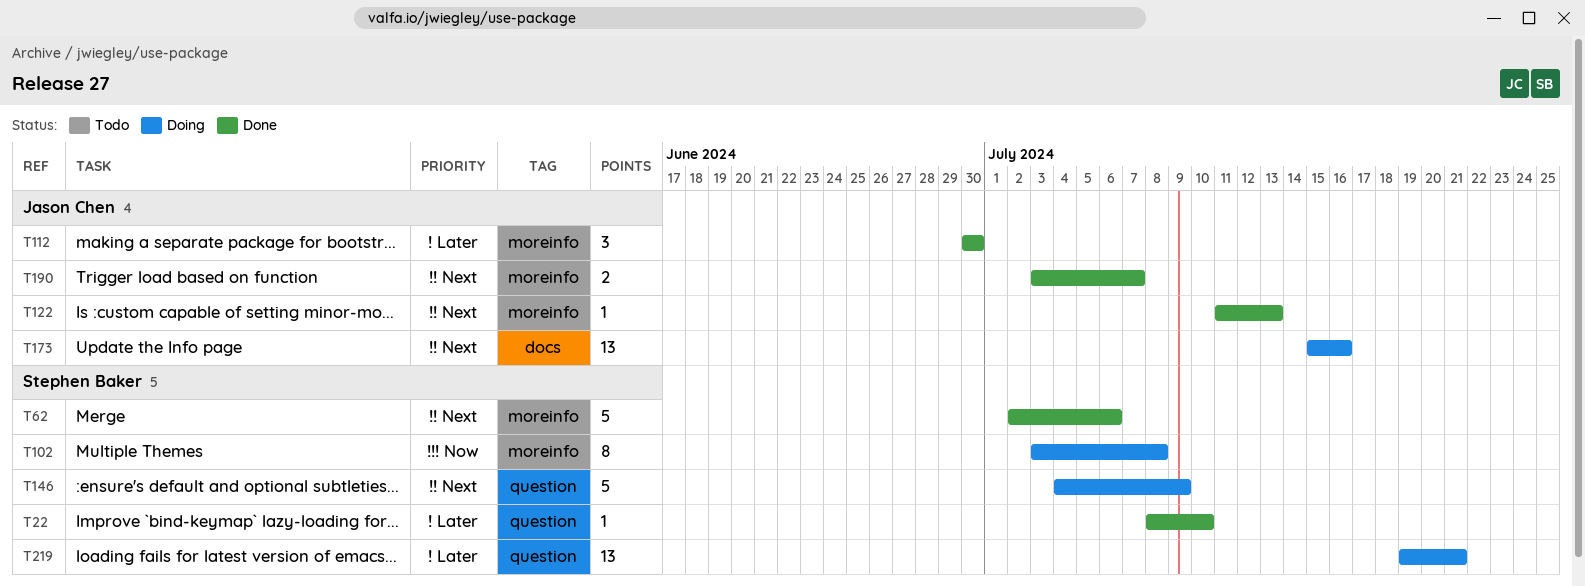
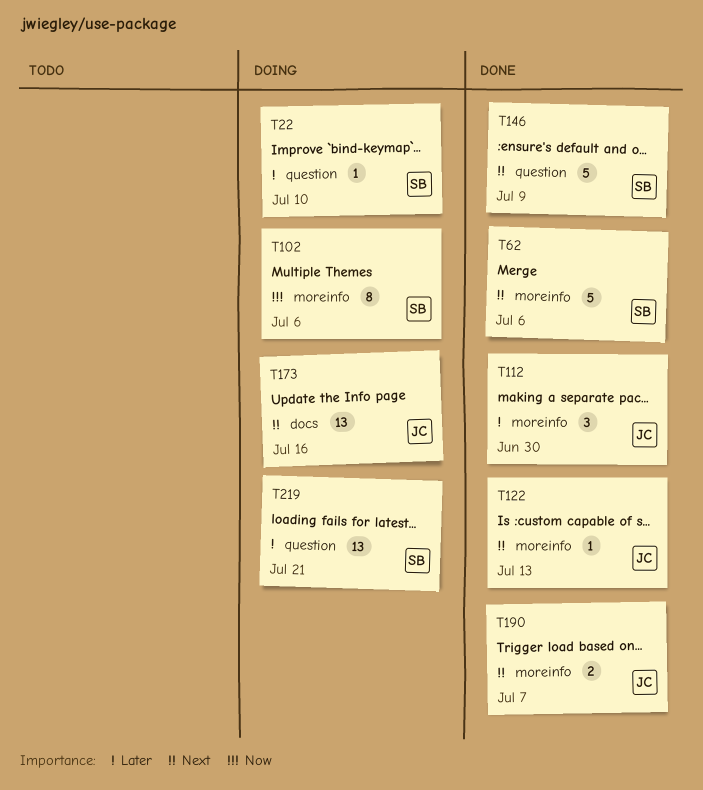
T22, status: Done -> Doing
T102, due: Jul 8 -> Jul 6
T146, status: Doing -> Done

